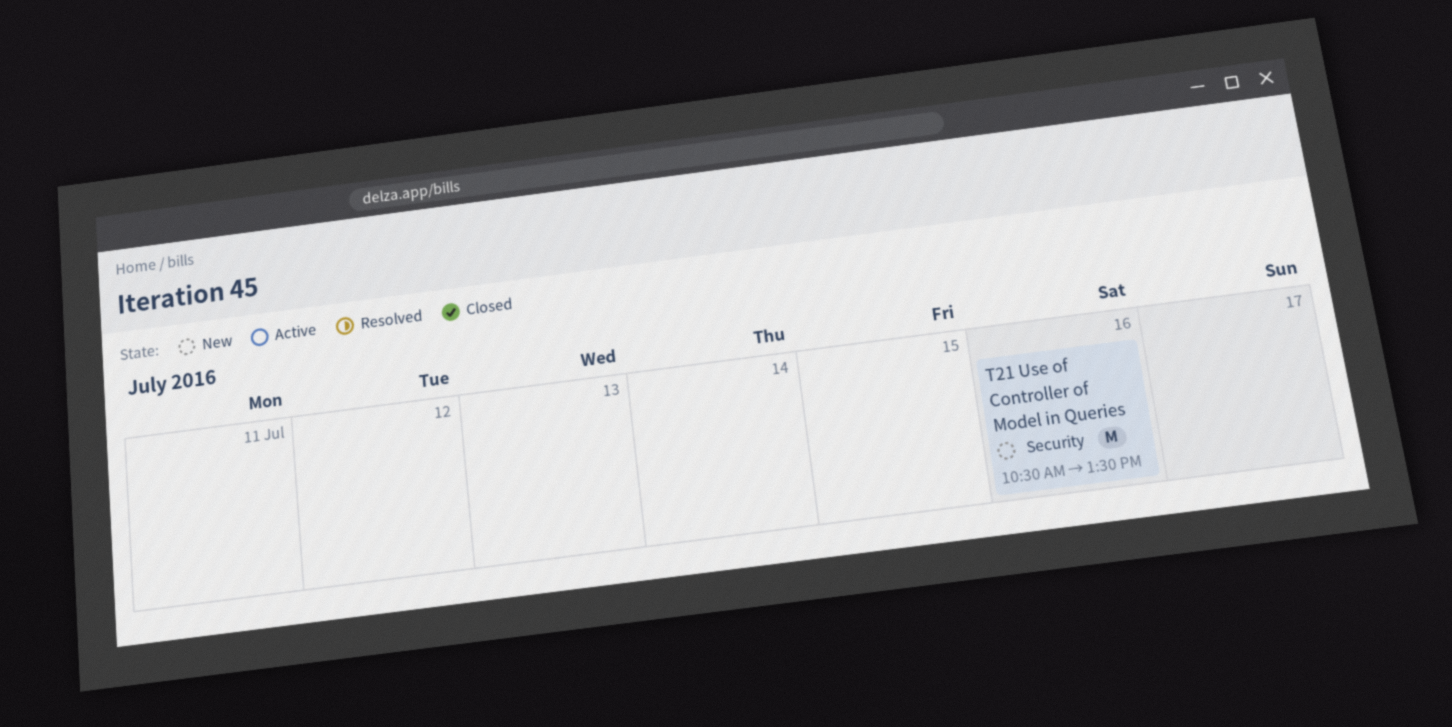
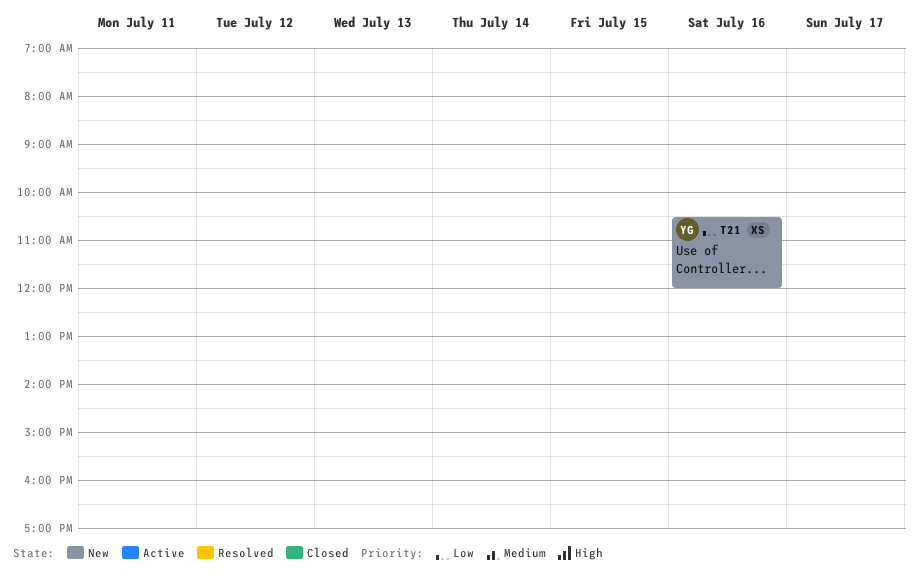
T21, estimate: M -> XS
T21, ends: 13:30 -> 12:00

